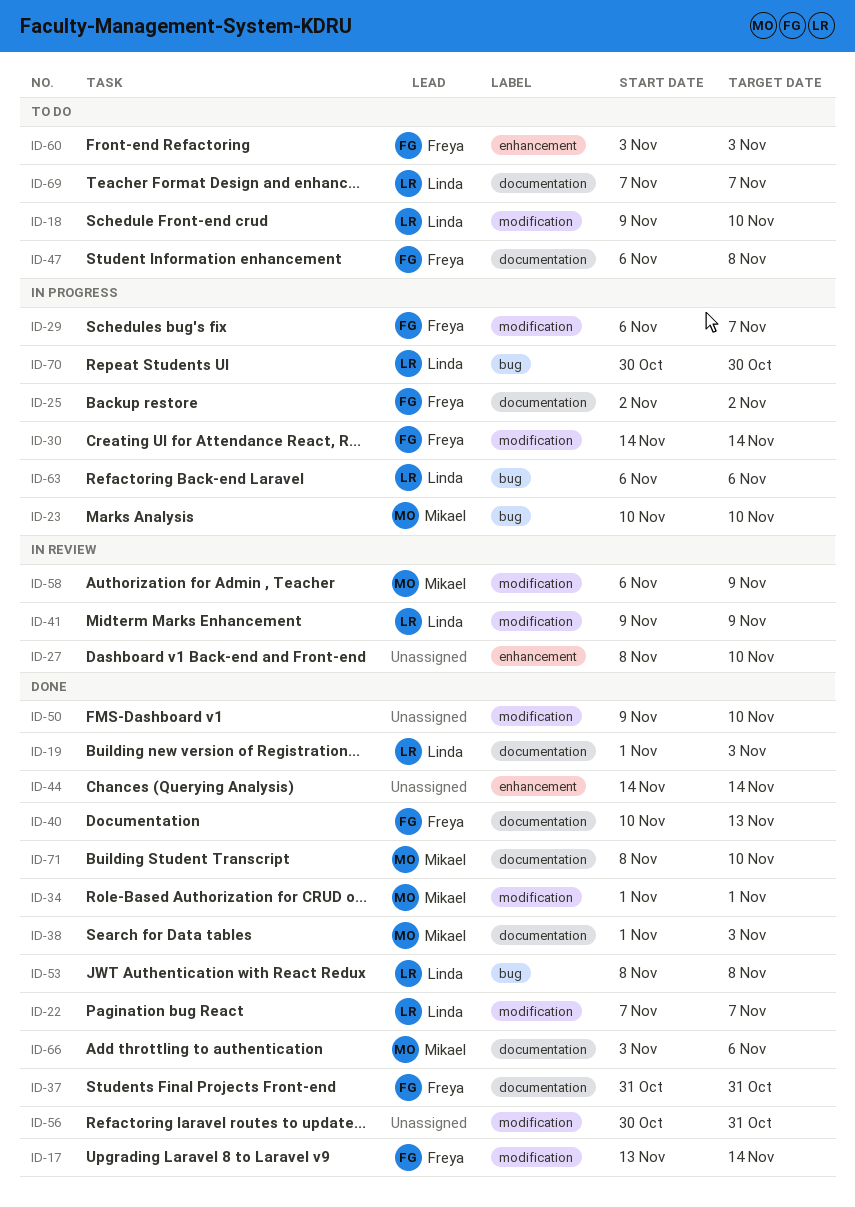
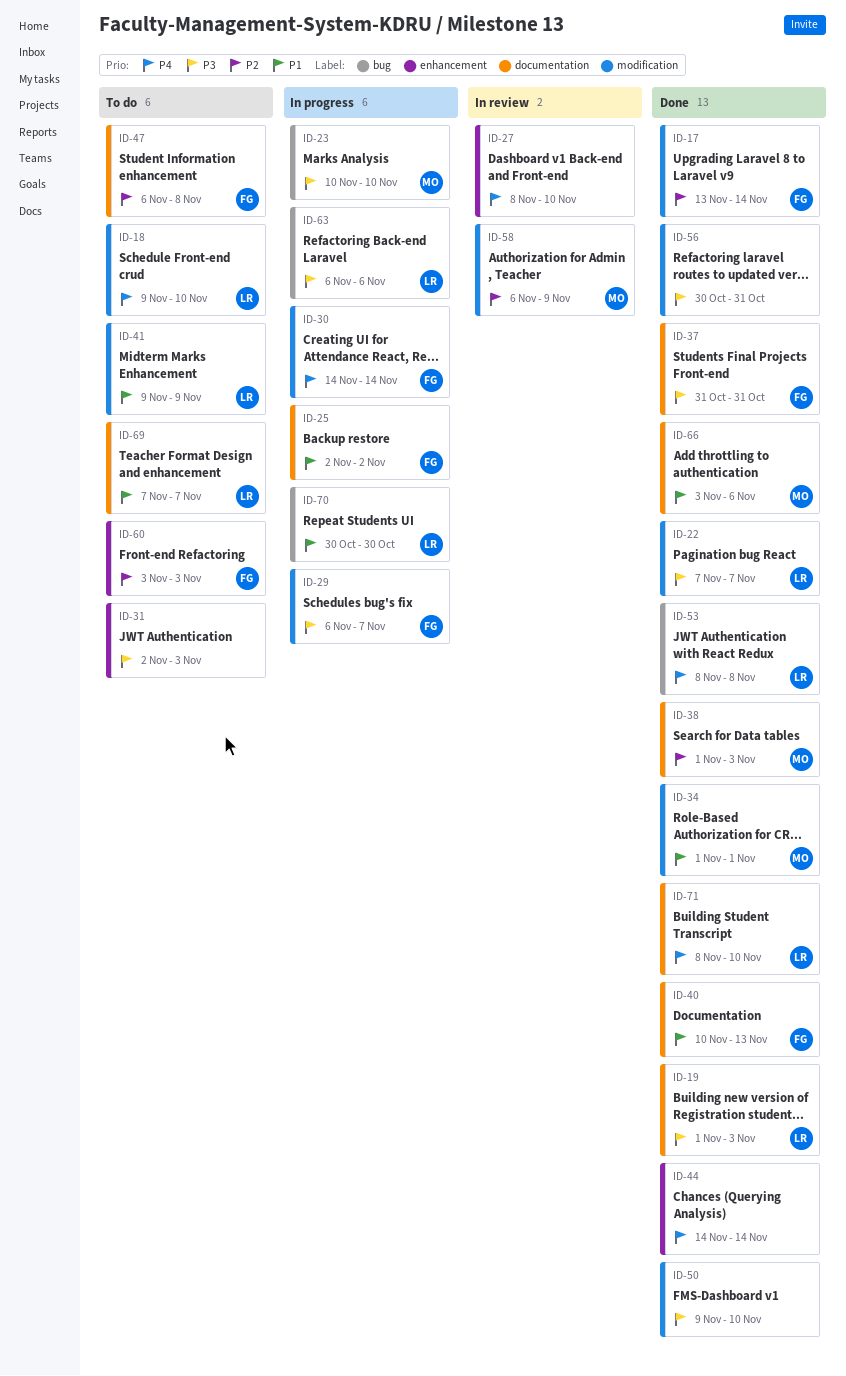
ID-31: none -> present
ID-41, status: In review -> To do
ID-71, owner: Mikael -> Linda

